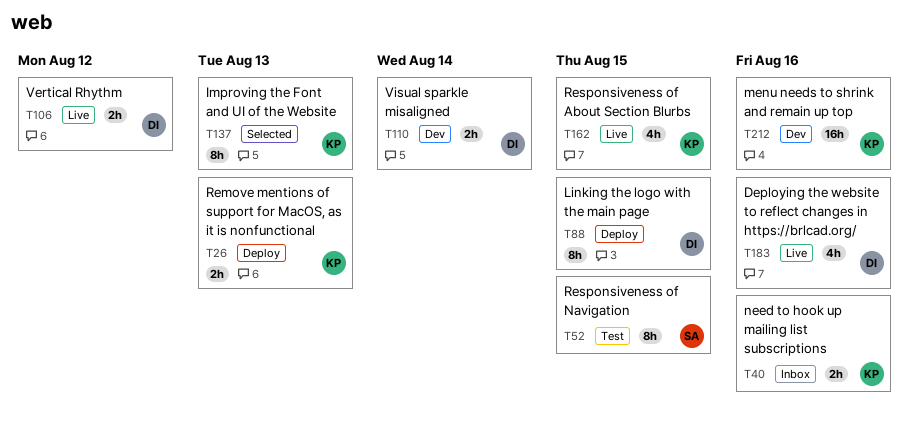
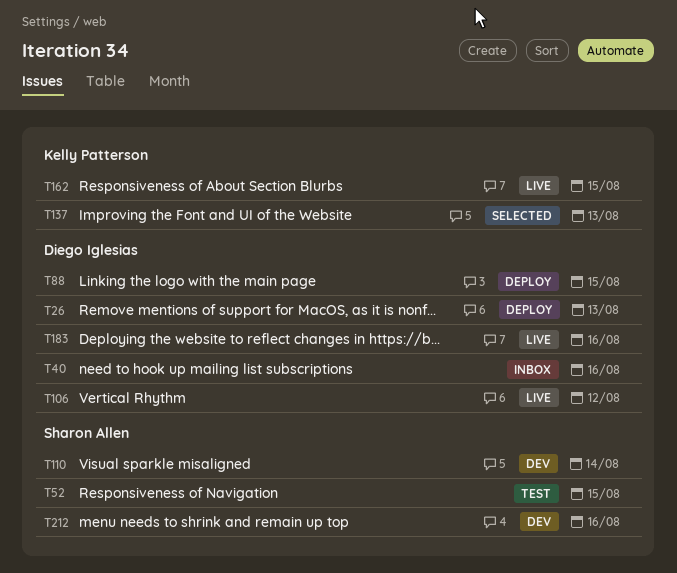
T26, owner: Kelly Patterson -> Diego Iglesias
T40, owner: Kelly Patterson -> Diego Iglesias
T110, owner: Diego Iglesias -> Sharon Allen
T212, owner: Kelly Patterson -> Sharon Allen

